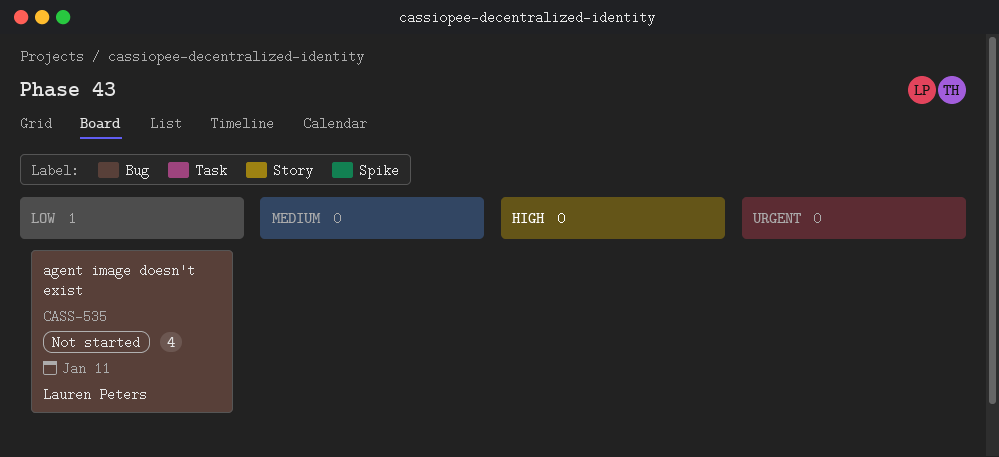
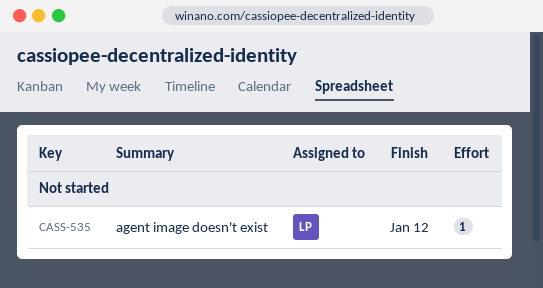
CASS-535, estimate: 4 -> 1
CASS-535, due: Jan 11 -> Jan 12

